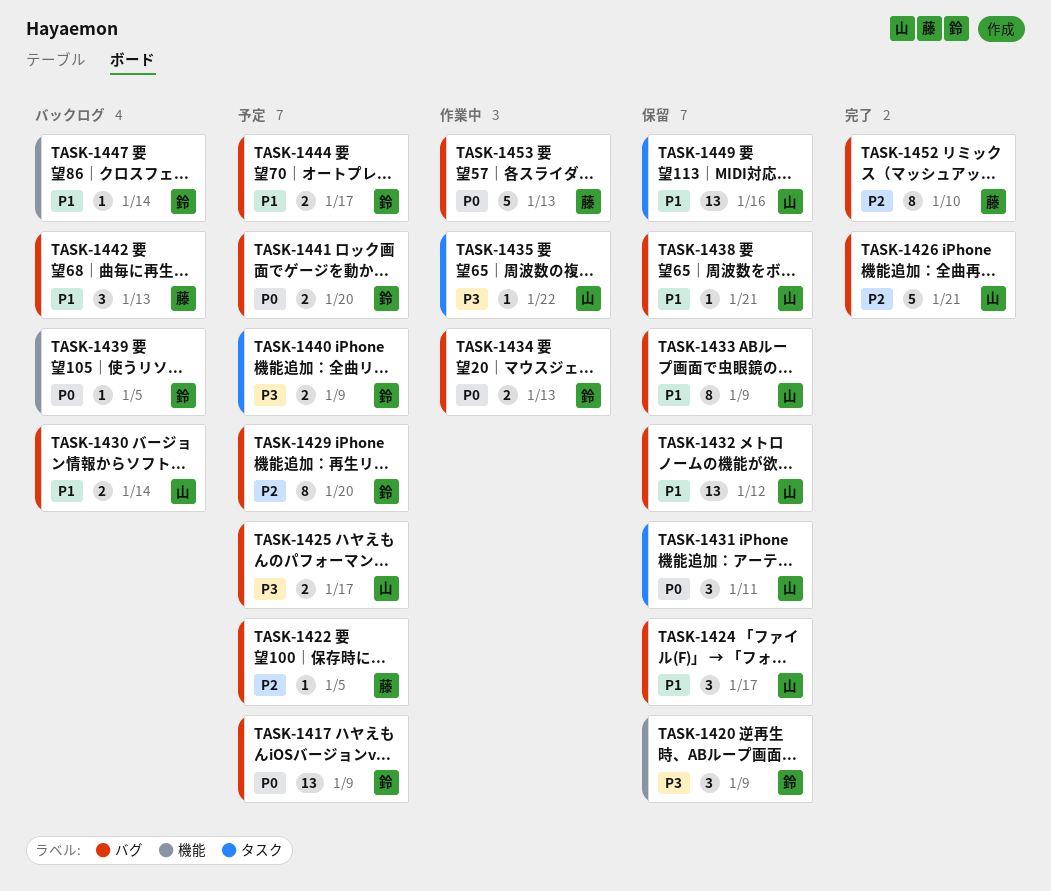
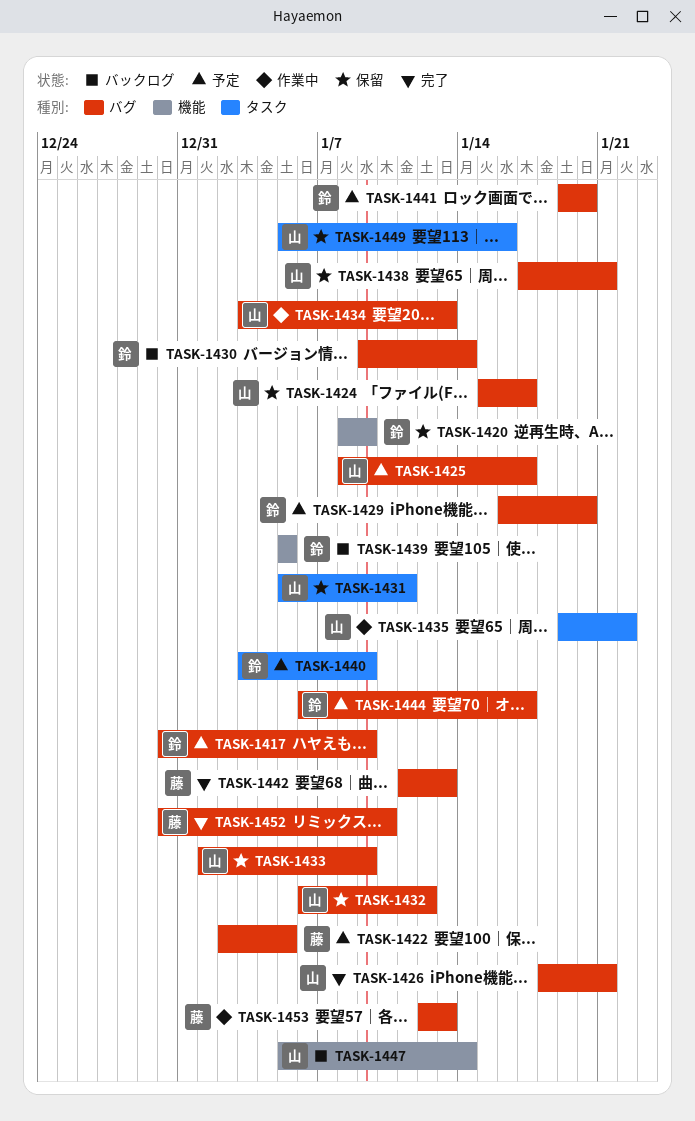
TASK-1430, owner: 山 -> 鈴
TASK-1434, owner: 鈴 -> 山
TASK-1442, status: バックログ -> 完了
TASK-1447, owner: 鈴 -> 山

